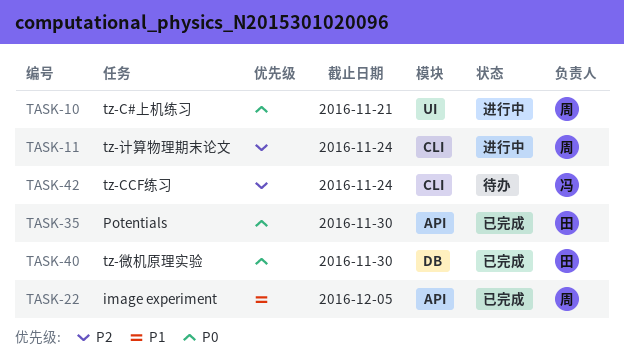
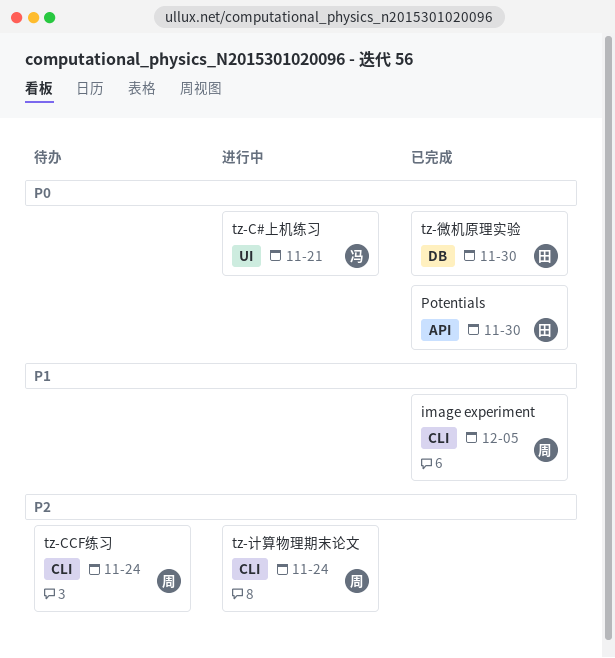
image experiment, label: API -> CLI
tz-C#上机练习, owner: 周 -> 冯
tz-CCF练习, owner: 冯 -> 周

